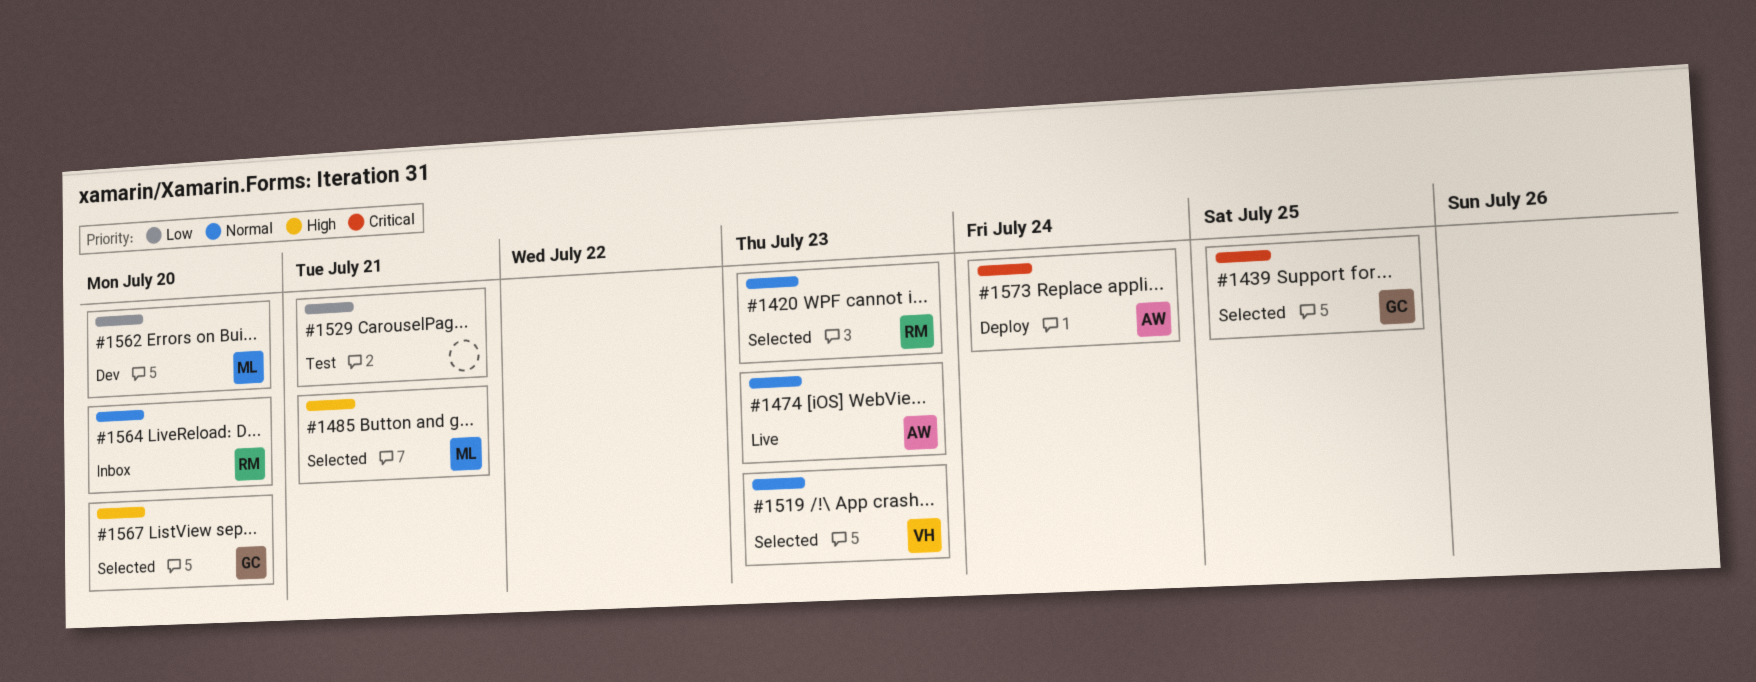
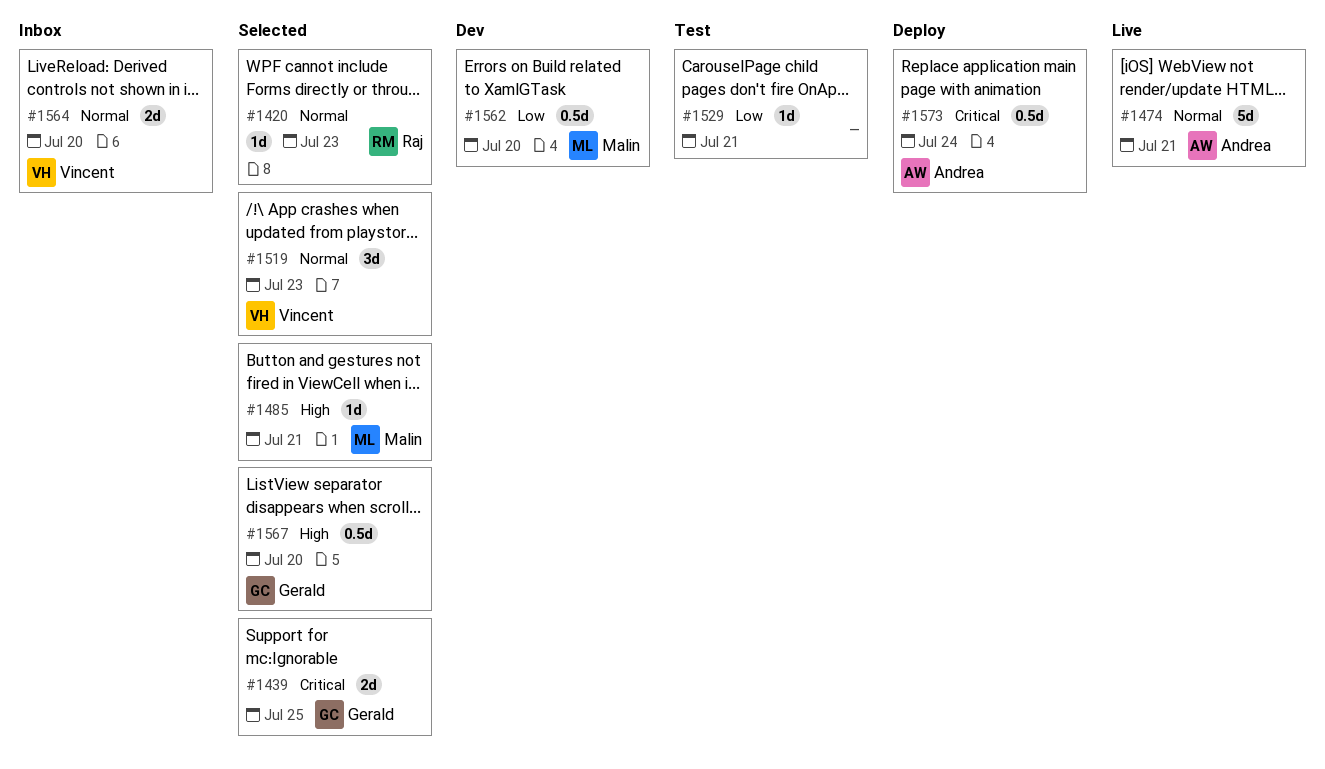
#1474, due: Jul 23 -> Jul 21
#1564, owner: Raj -> Vincent

